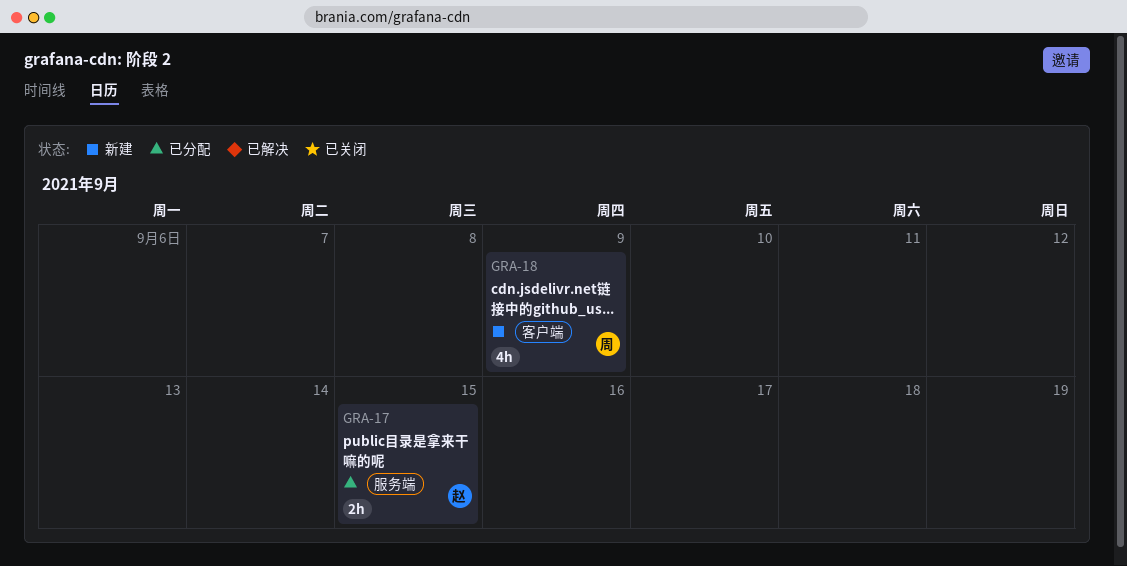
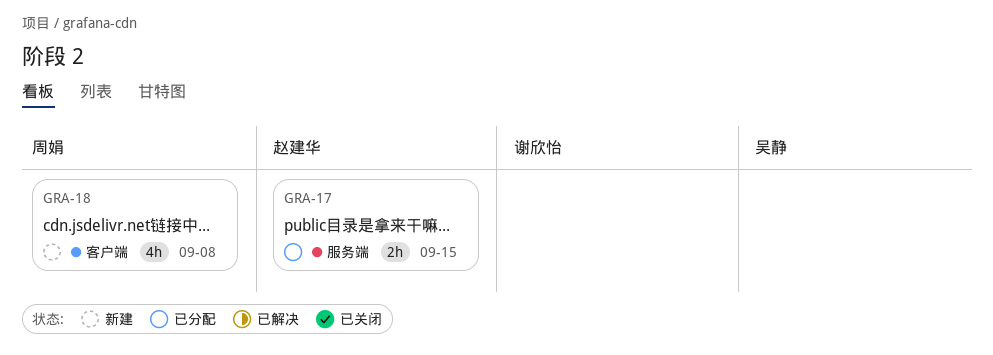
GRA-18, due: Sep 9 -> Sep 8

